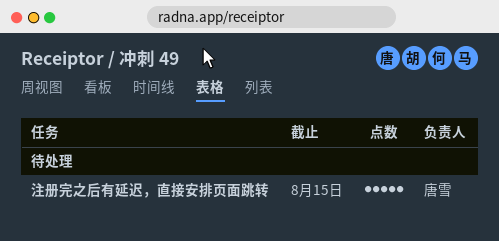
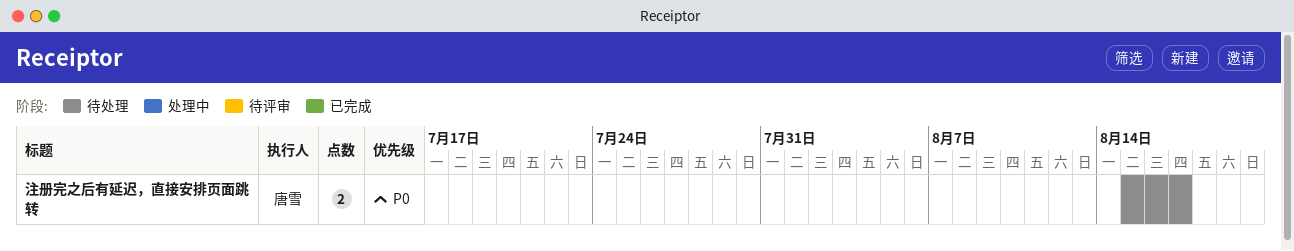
注册完之后有延迟，直接安排页面跳转, estimate: 5 -> 2
注册完之后有延迟，直接安排页面跳转, due: Aug 15 -> Aug 17

